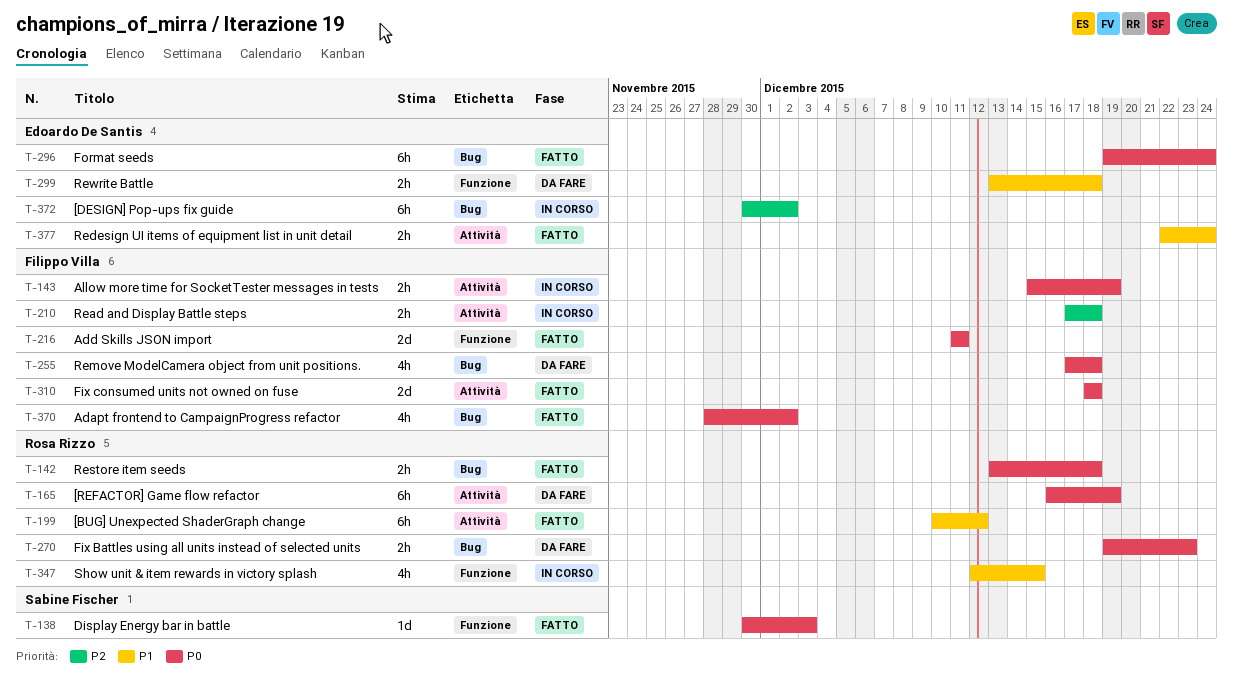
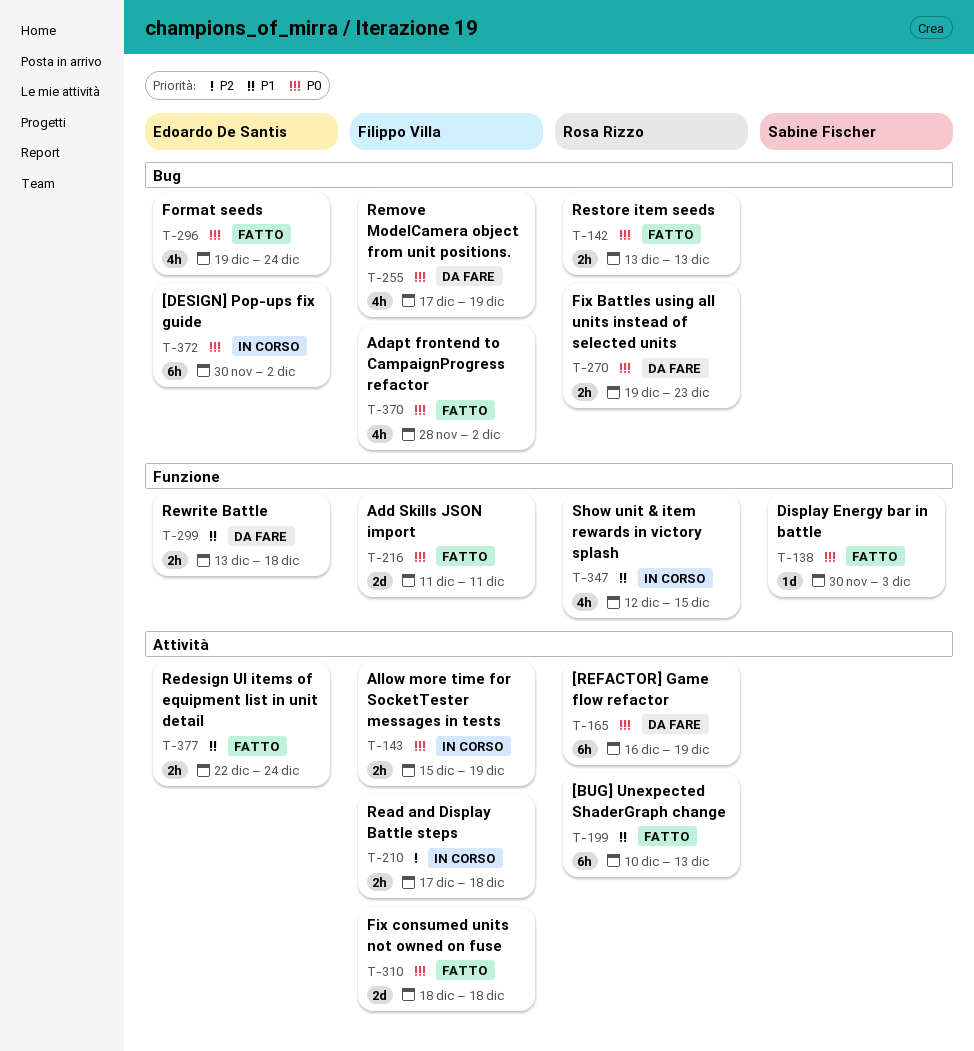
T-142, due: Dec 18 -> Dec 13
T-199, due: Dec 12 -> Dec 13
T-255, due: Dec 18 -> Dec 19
T-296, estimate: 6h -> 4h
T-372, priority: P2 -> P0

